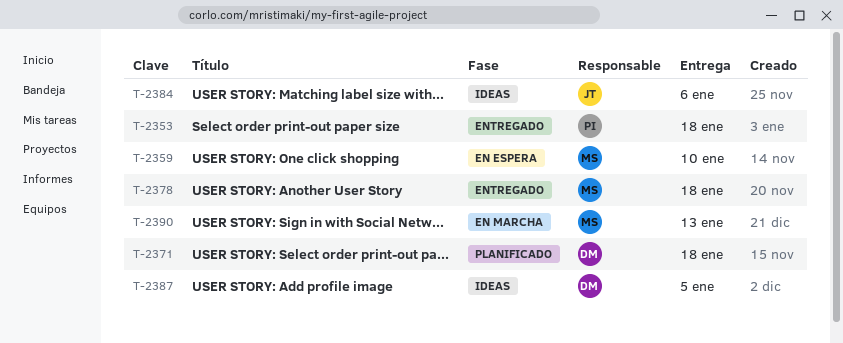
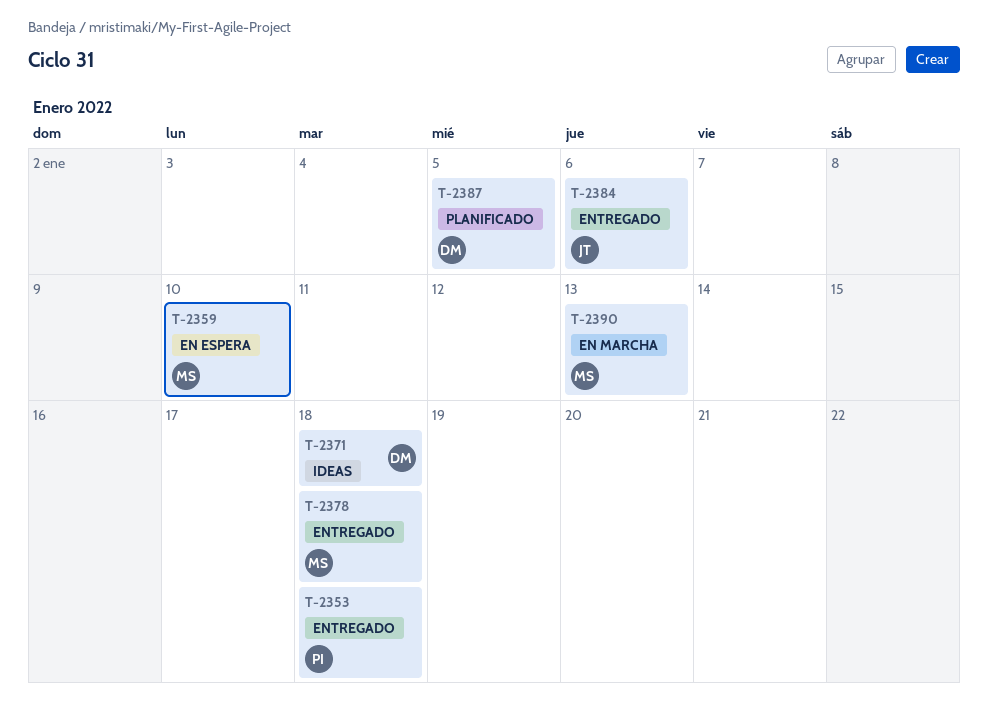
T-2371, status: Planificado -> Ideas
T-2384, status: Ideas -> Entregado
T-2387, status: Ideas -> Planificado

